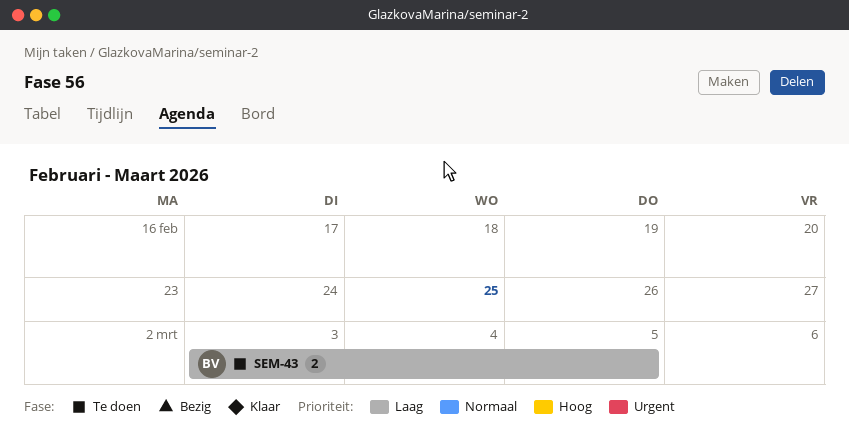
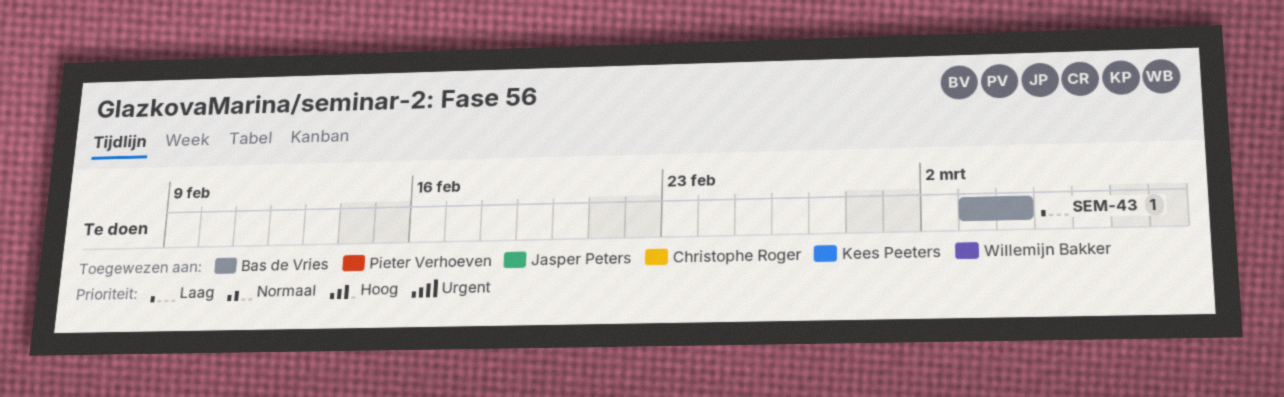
SEM-43, estimate: 2 -> 1
SEM-43, due: Mar 5 -> Mar 4

